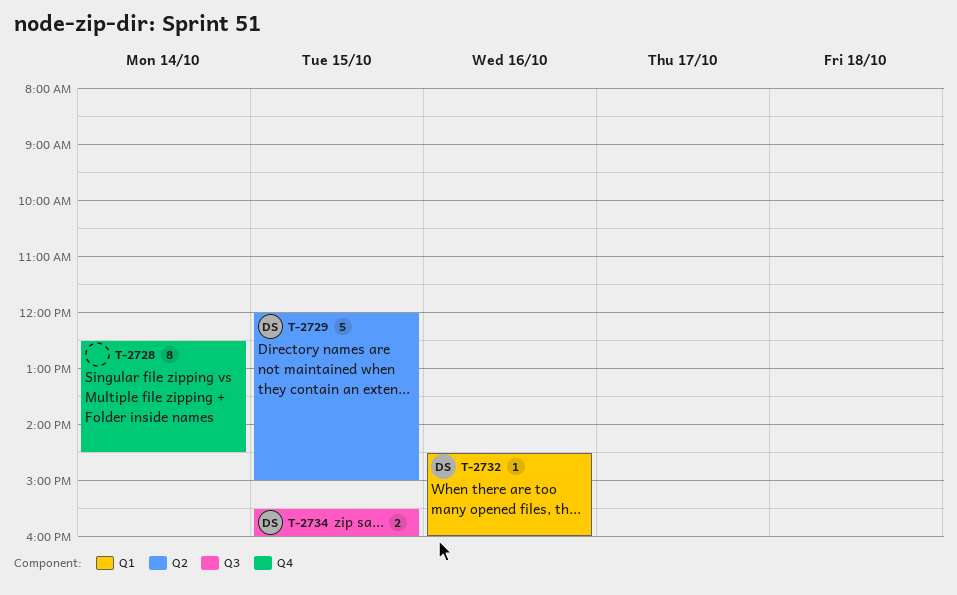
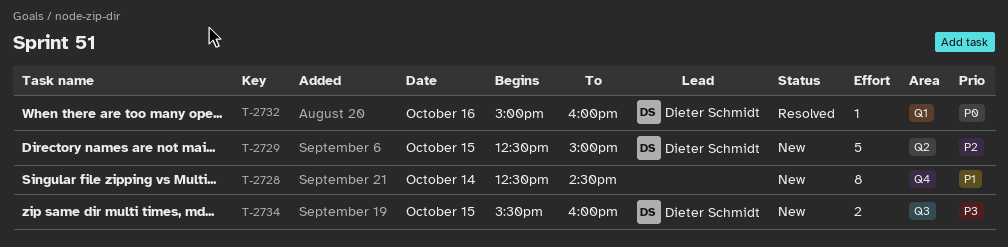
T-2729, begins: 12:00 -> 12:30
T-2732, begins: 14:30 -> 15:00

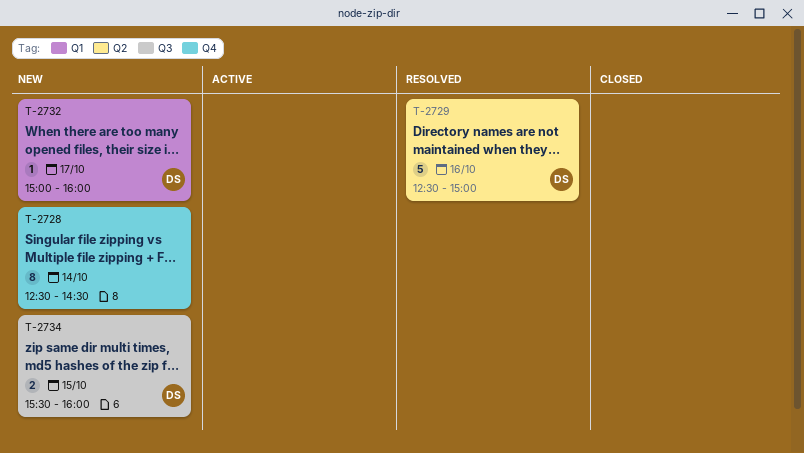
T-2729, status: New -> Resolved
T-2729, day: Oct 15 -> Oct 16
T-2732, status: Resolved -> New
T-2732, day: Oct 16 -> Oct 17

